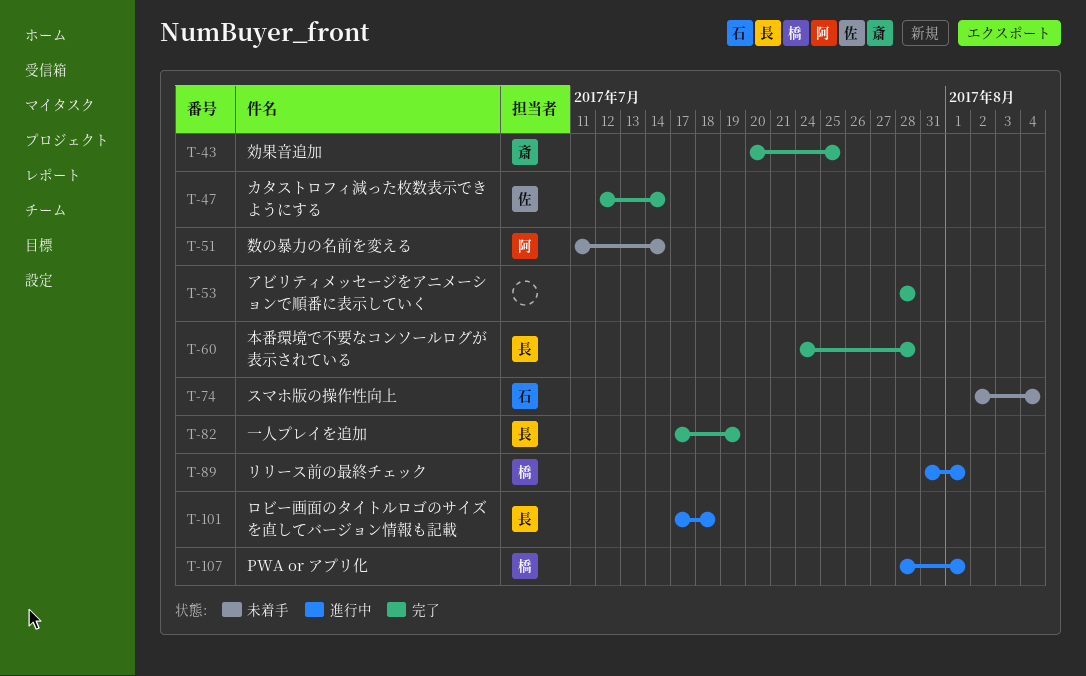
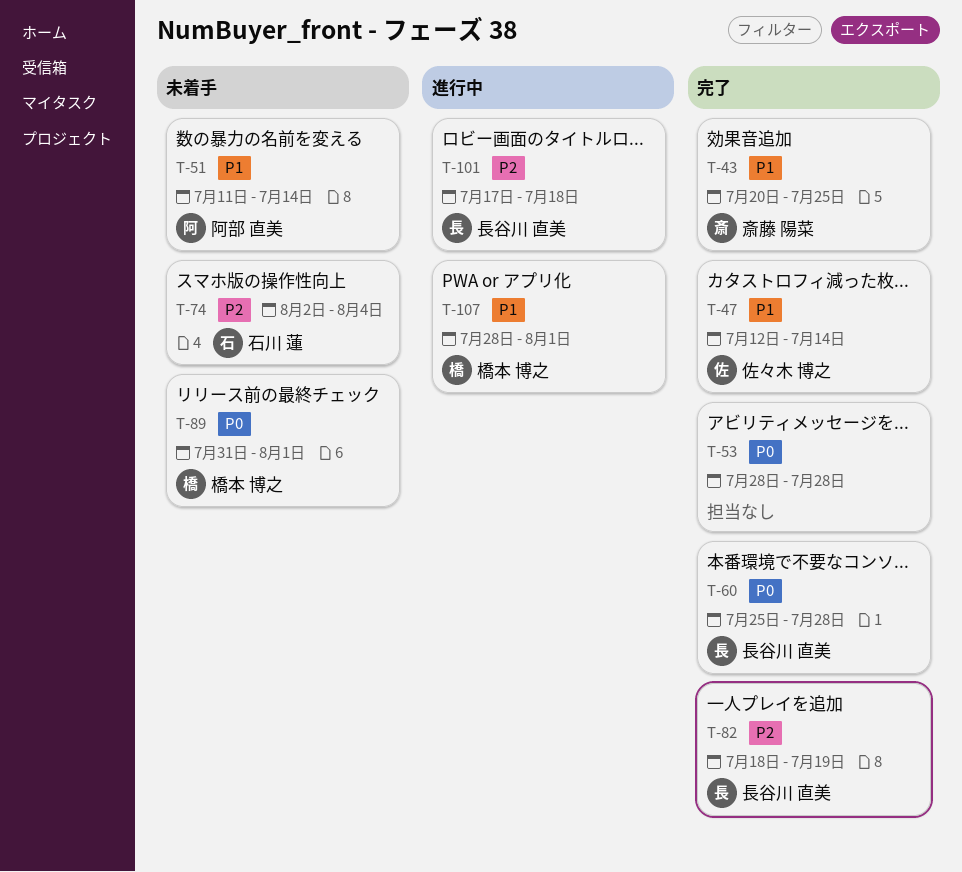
T-60, start: Jul 24 -> Jul 25
T-82, start: Jul 17 -> Jul 18
T-89, status: 進行中 -> 未着手

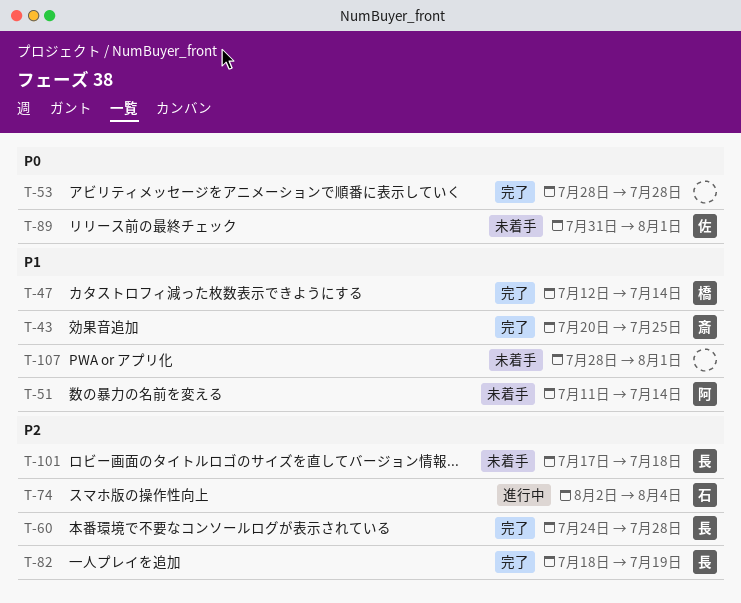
T-47, owner: 佐々木 博之 -> 橋本 博之
T-60, priority: P0 -> P2
T-60, start: Jul 25 -> Jul 24
T-74, status: 未着手 -> 進行中
T-89, owner: 橋本 博之 -> 佐々木 博之
T-101, status: 進行中 -> 未着手
T-107, status: 進行中 -> 未着手
T-107, owner: 橋本 博之 -> none

